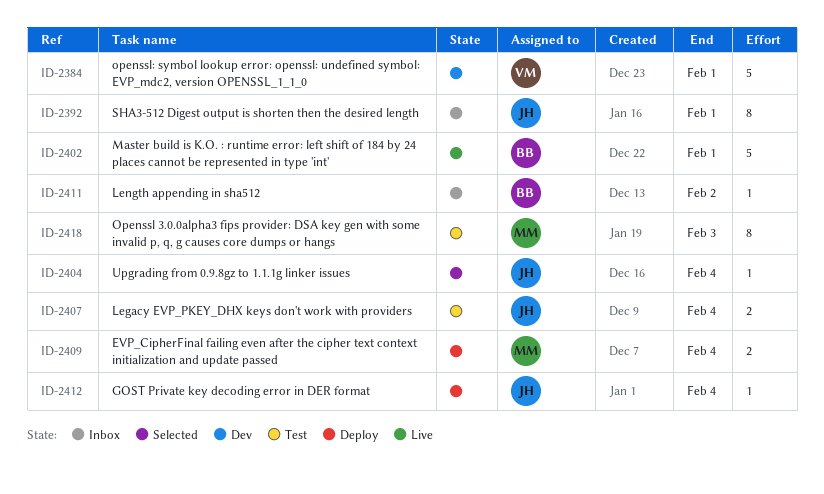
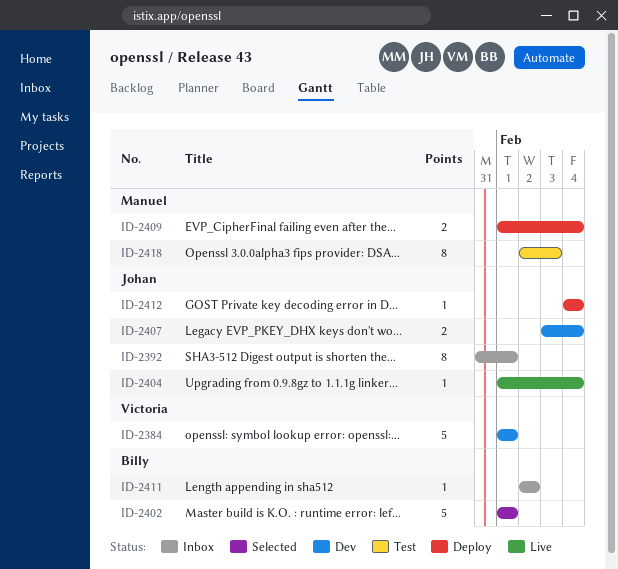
ID-2402, status: Live -> Selected
ID-2404, status: Selected -> Live
ID-2407, status: Test -> Dev

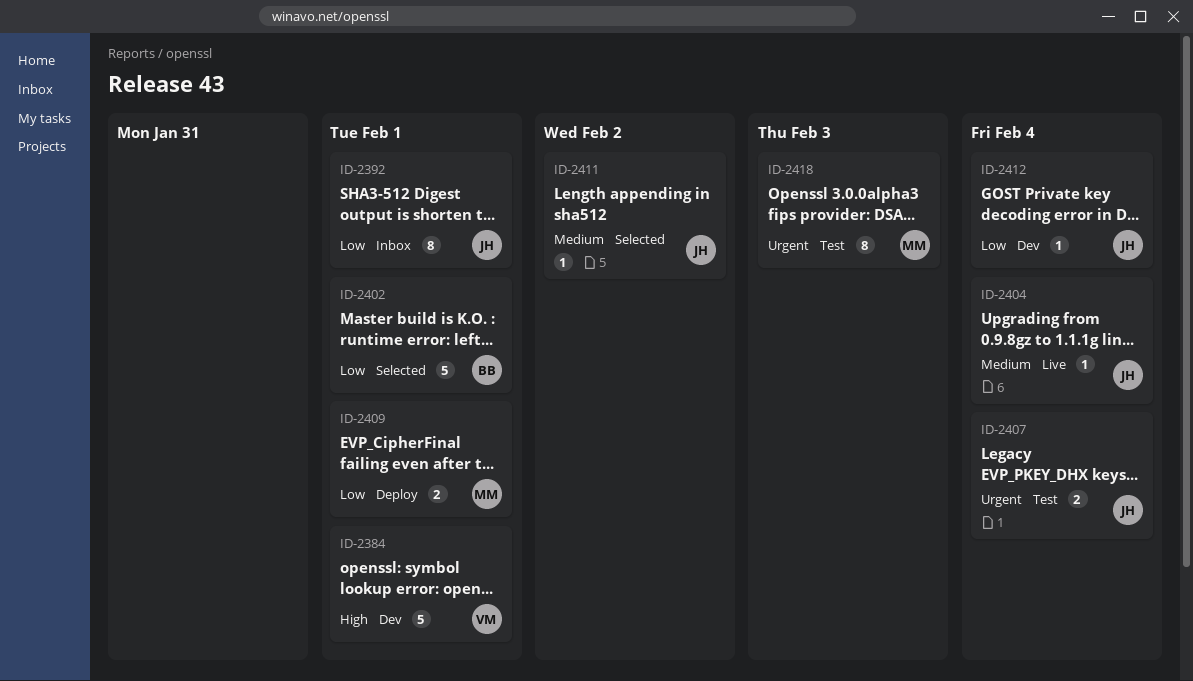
ID-2407, status: Dev -> Test
ID-2409, due: Feb 4 -> Feb 1
ID-2411, status: Inbox -> Selected
ID-2411, owner: Billy -> Johan
ID-2412, status: Deploy -> Dev

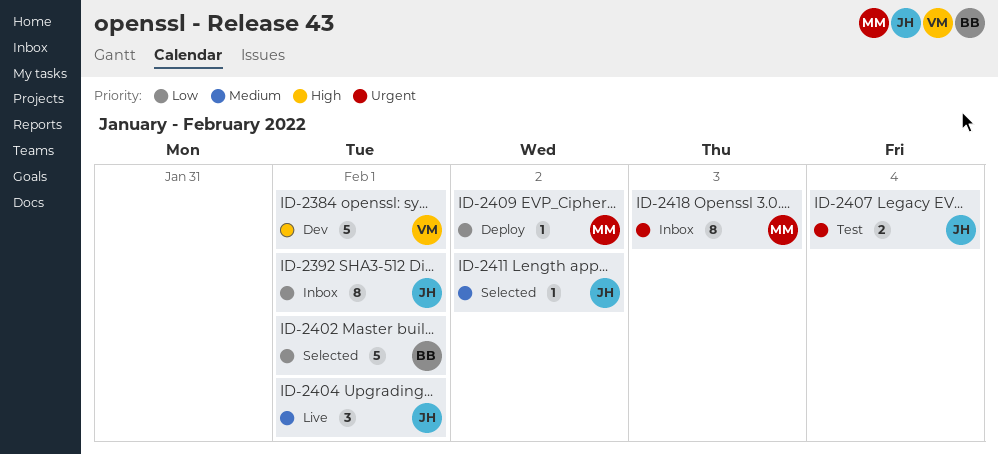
ID-2404, estimate: 1 -> 3
ID-2404, due: Feb 4 -> Feb 1
ID-2409, estimate: 2 -> 1
ID-2409, due: Feb 1 -> Feb 2
ID-2412: present -> none
ID-2418, status: Test -> Inbox

